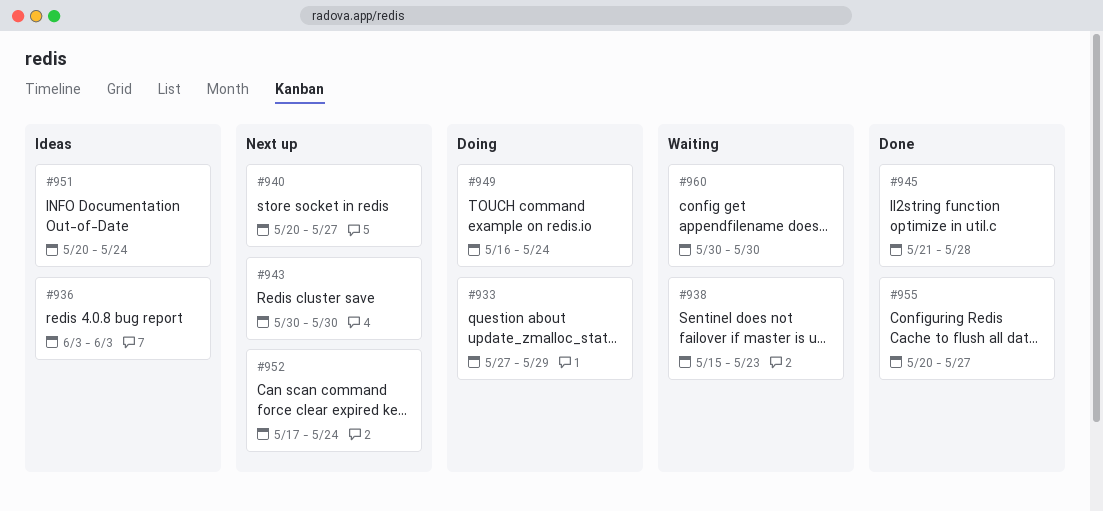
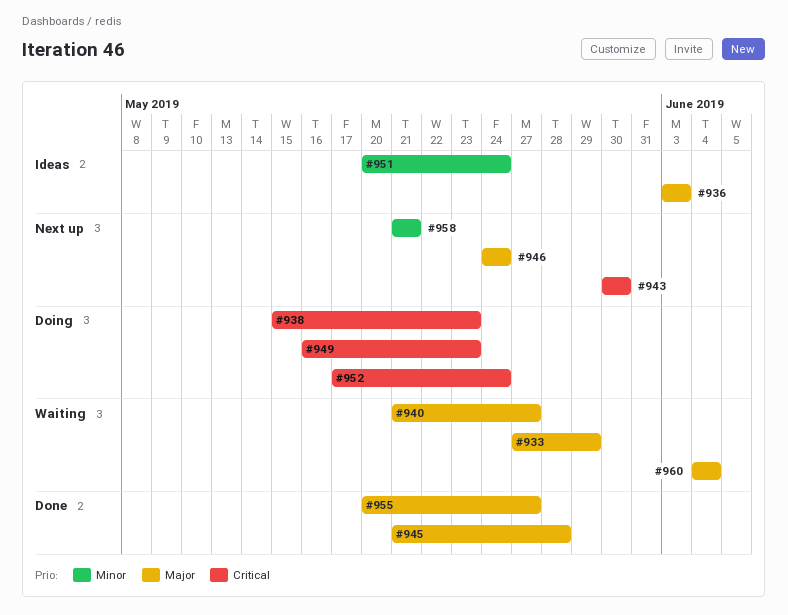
#933, status: Doing -> Waiting
#938, status: Waiting -> Doing
#940, status: Next up -> Waiting
#940, start: May 20 -> May 21
#946: none -> present
#949, due: May 24 -> May 23
#952, status: Next up -> Doing
#958: none -> present
#960, start: May 30 -> Jun 4
#960, due: May 30 -> Jun 4

